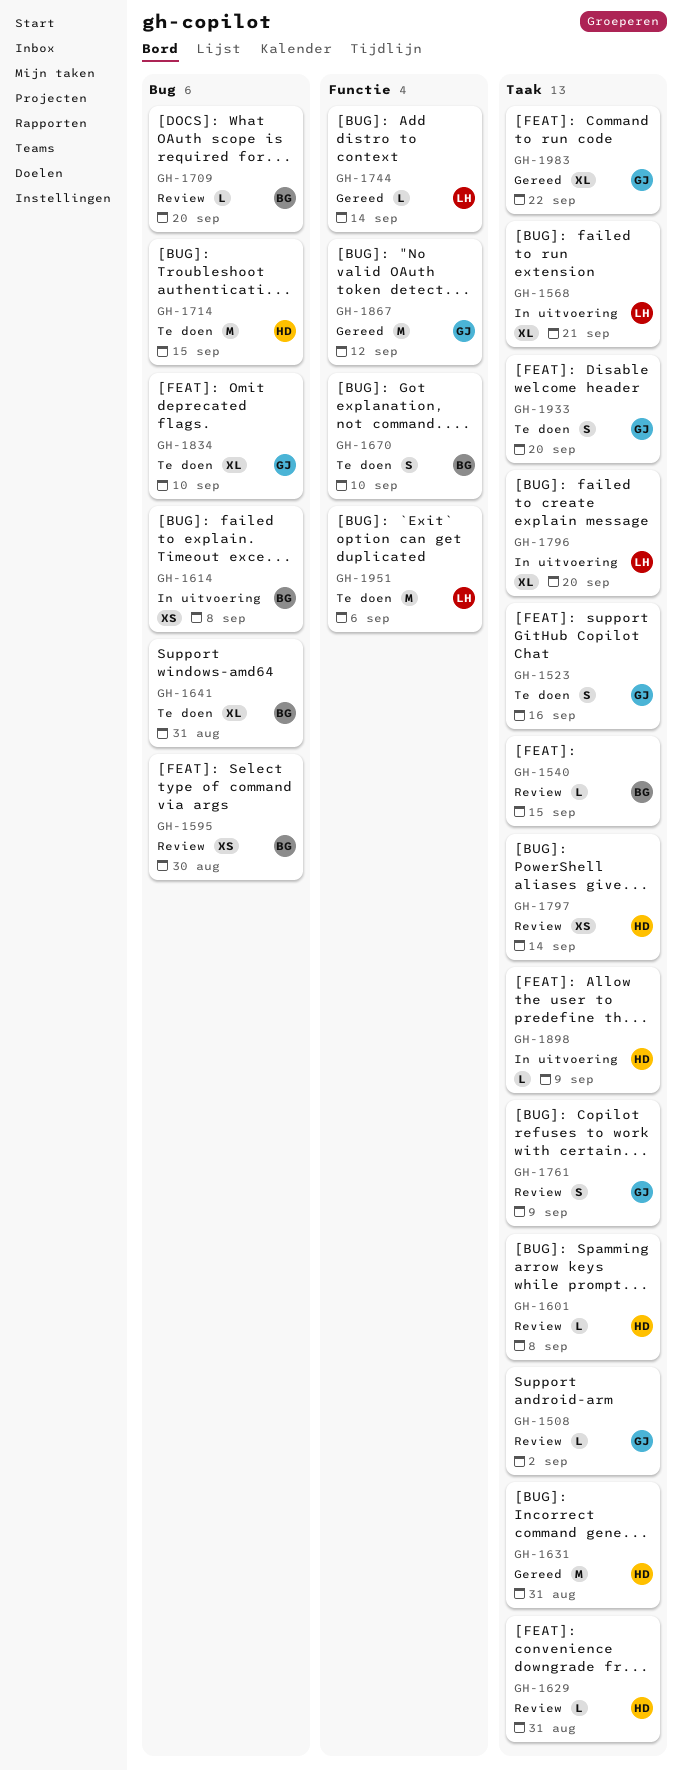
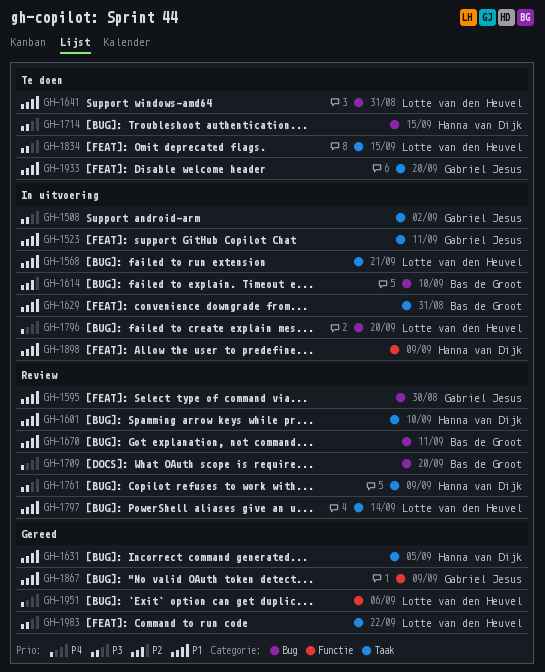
GH-1508, status: Review -> In uitvoering
GH-1523, status: Te doen -> In uitvoering
GH-1523, due: Sep 16 -> Sep 11
GH-1540: present -> none
GH-1595, owner: Bas de Groot -> Gabriel Jesus
GH-1601, due: Sep 8 -> Sep 10
GH-1614, due: Sep 8 -> Sep 10
GH-1629, status: Review -> In uitvoering
GH-1629, owner: Hanna van Dijk -> Bas de Groot
GH-1631, due: Aug 31 -> Sep 5
GH-1641, owner: Bas de Groot -> Lotte van den Heuvel
GH-1670, status: Te doen -> Review
GH-1670, label: Functie -> Bug
GH-1670, due: Sep 10 -> Sep 11
GH-1744: present -> none
GH-1761, owner: Gabriel Jesus -> Hanna van Dijk
GH-1796, label: Taak -> Bug
GH-1797, owner: Hanna van Dijk -> Lotte van den Heuvel
GH-1834, owner: Gabriel Jesus -> Lotte van den Heuvel
GH-1834, label: Bug -> Taak
GH-1834, due: Sep 10 -> Sep 15
GH-1867, due: Sep 12 -> Sep 9
GH-1898, label: Taak -> Functie
GH-1951, status: Te doen -> Gereed
GH-1983, owner: Gabriel Jesus -> Lotte van den Heuvel

